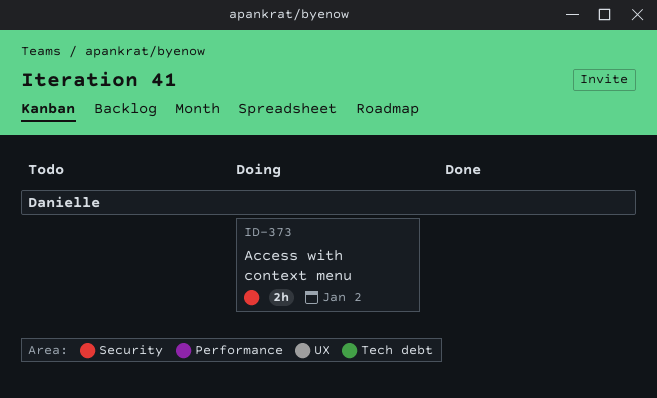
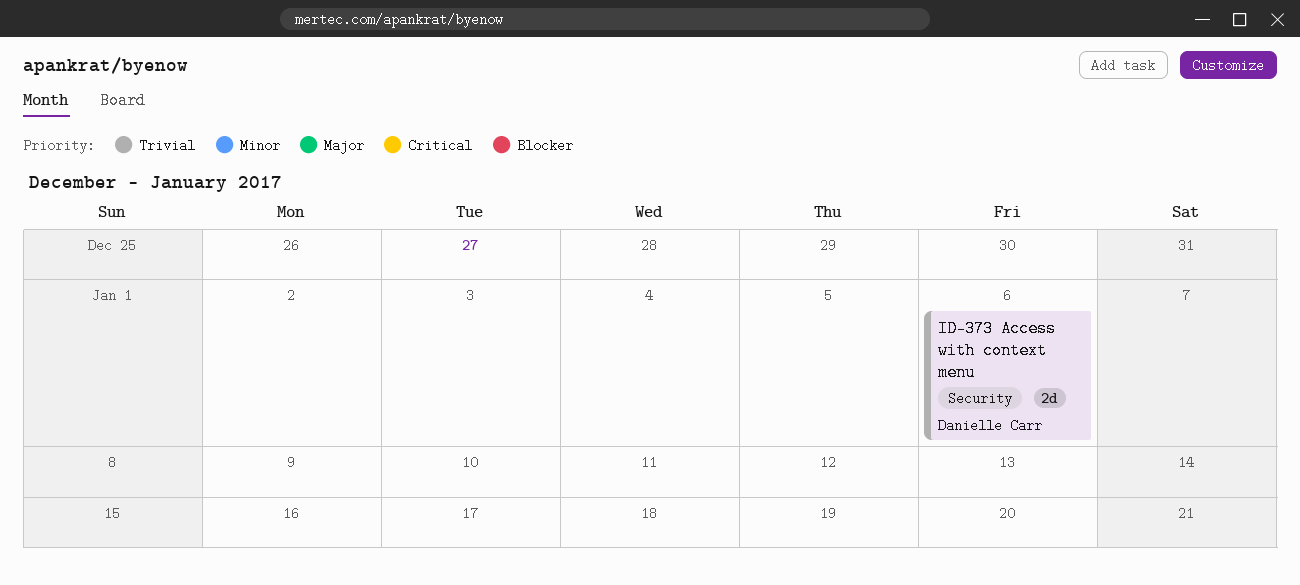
ID-373, estimate: 2h -> 2d
ID-373, due: Jan 2 -> Jan 6

